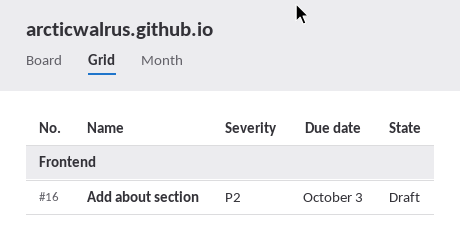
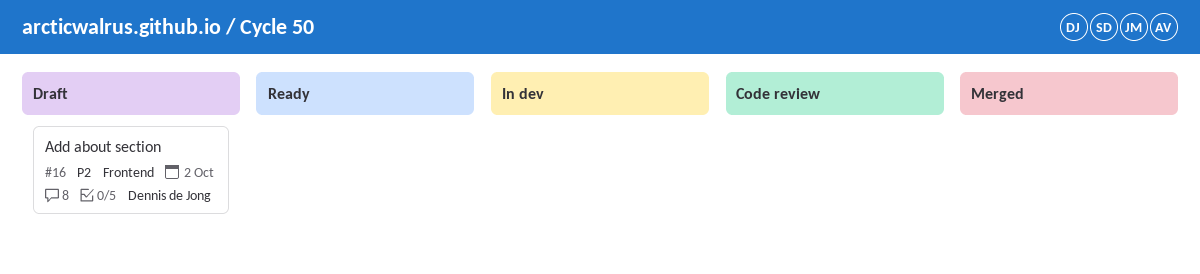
#16, due: Oct 3 -> Oct 2

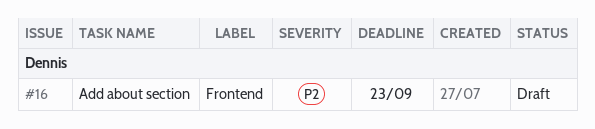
#16, due: Oct 2 -> Sep 23

